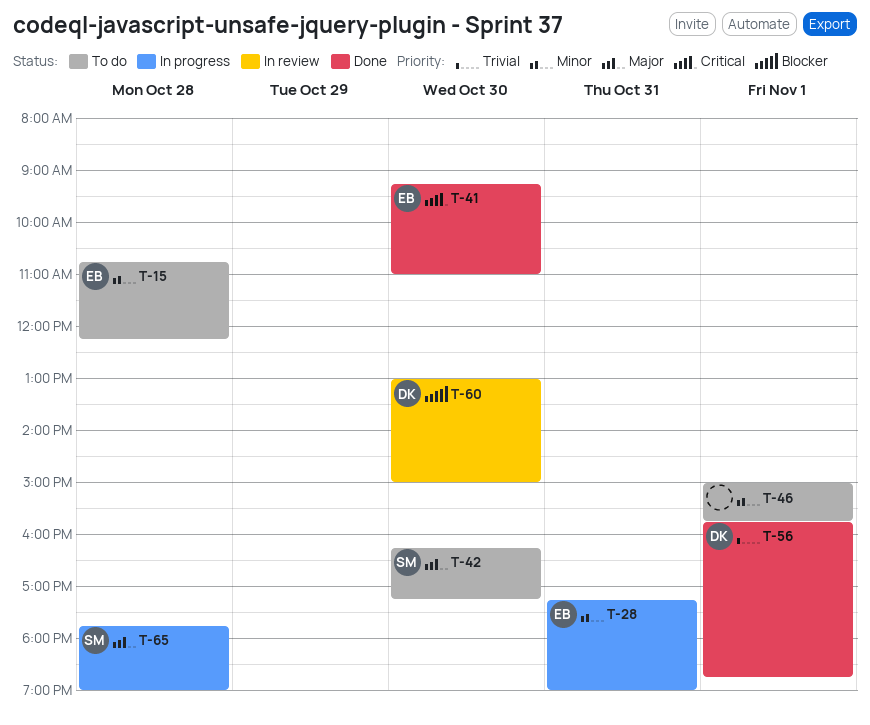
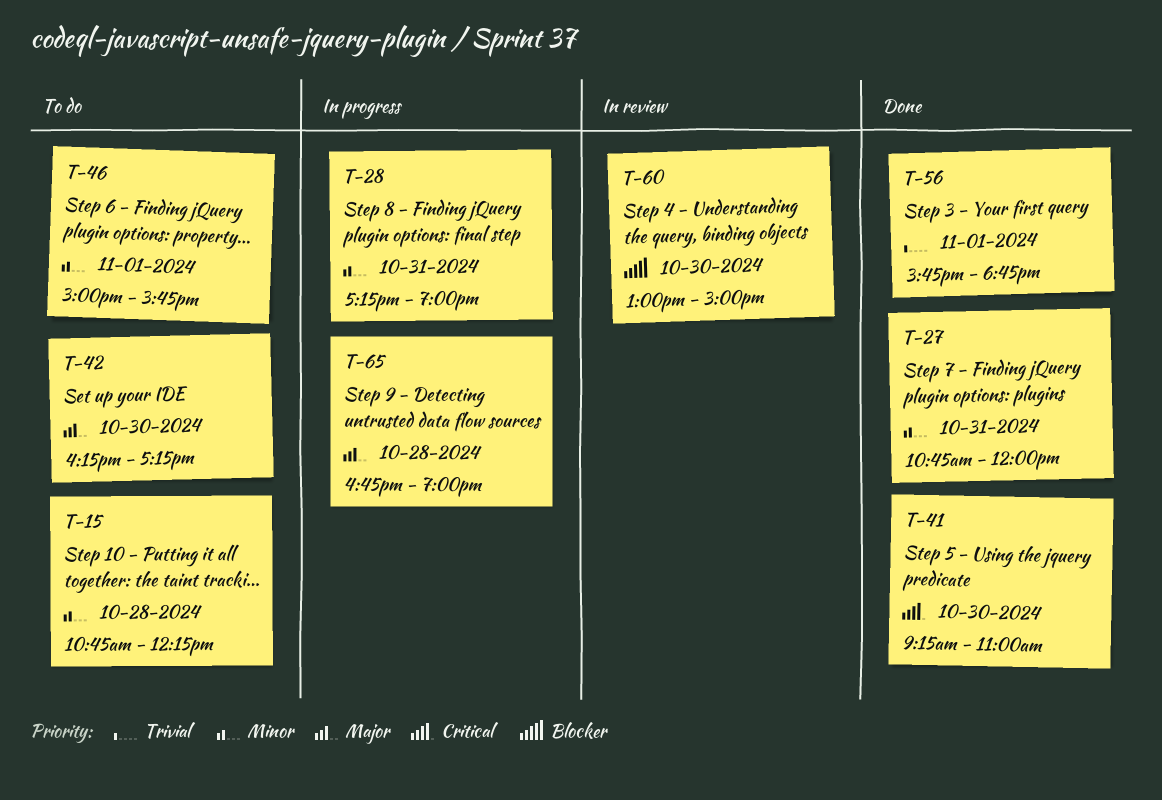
T-27: none -> present
T-65, begins: 17:45 -> 16:45

